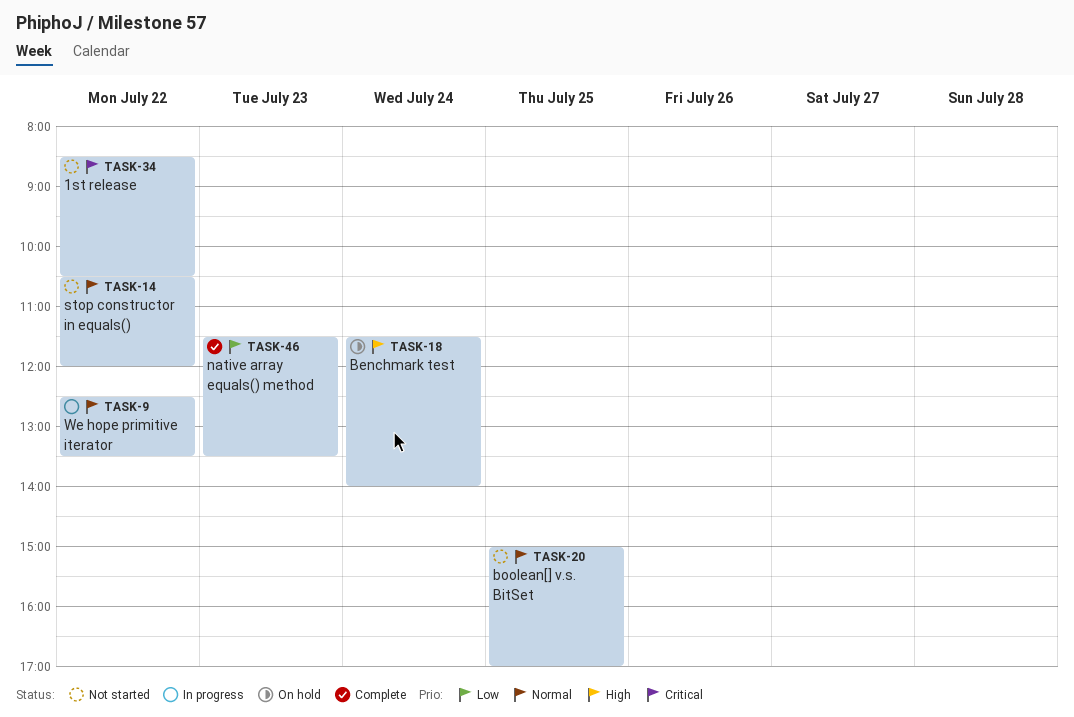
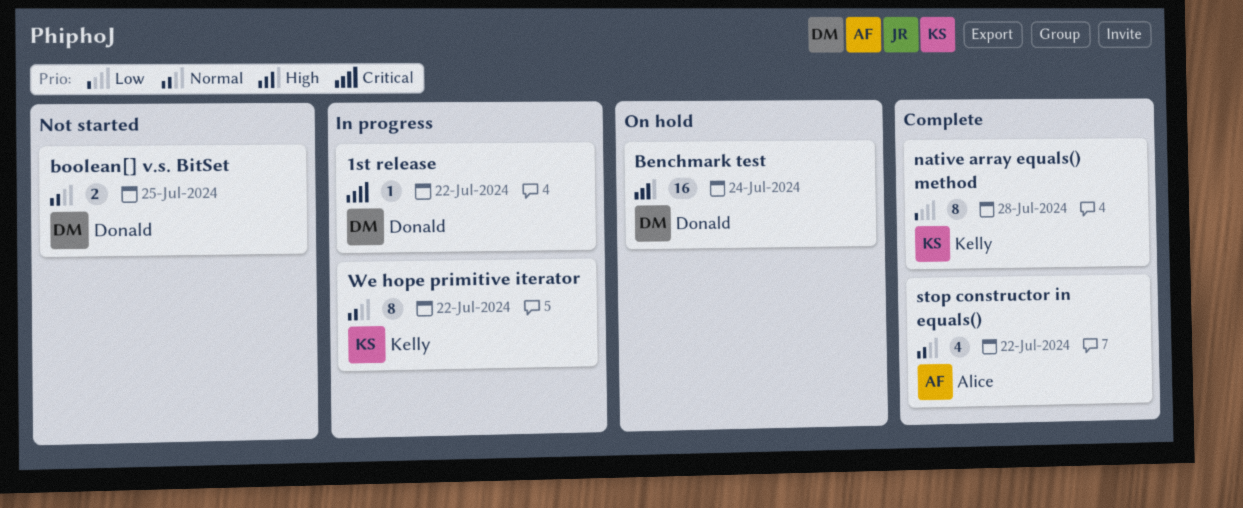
1st release, status: Not started -> In progress
native array equals() method, day: Jul 23 -> Jul 28
stop constructor in equals(), status: Not started -> Complete

